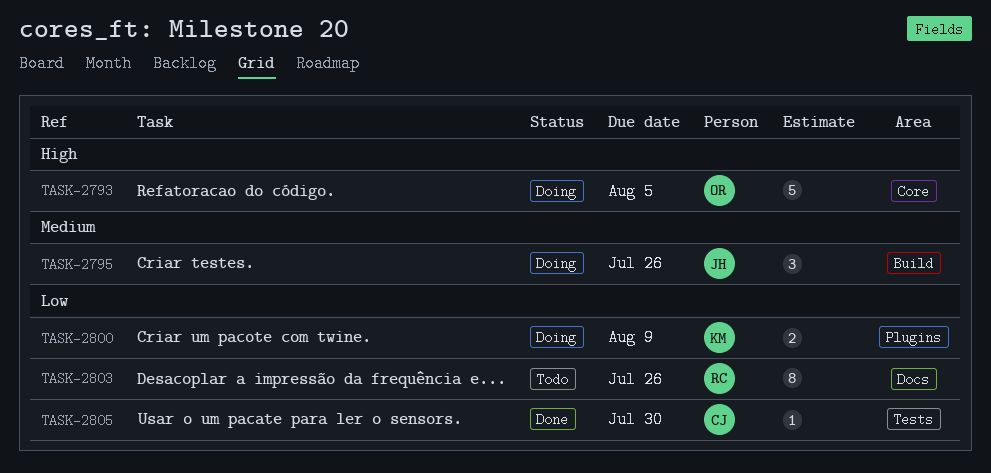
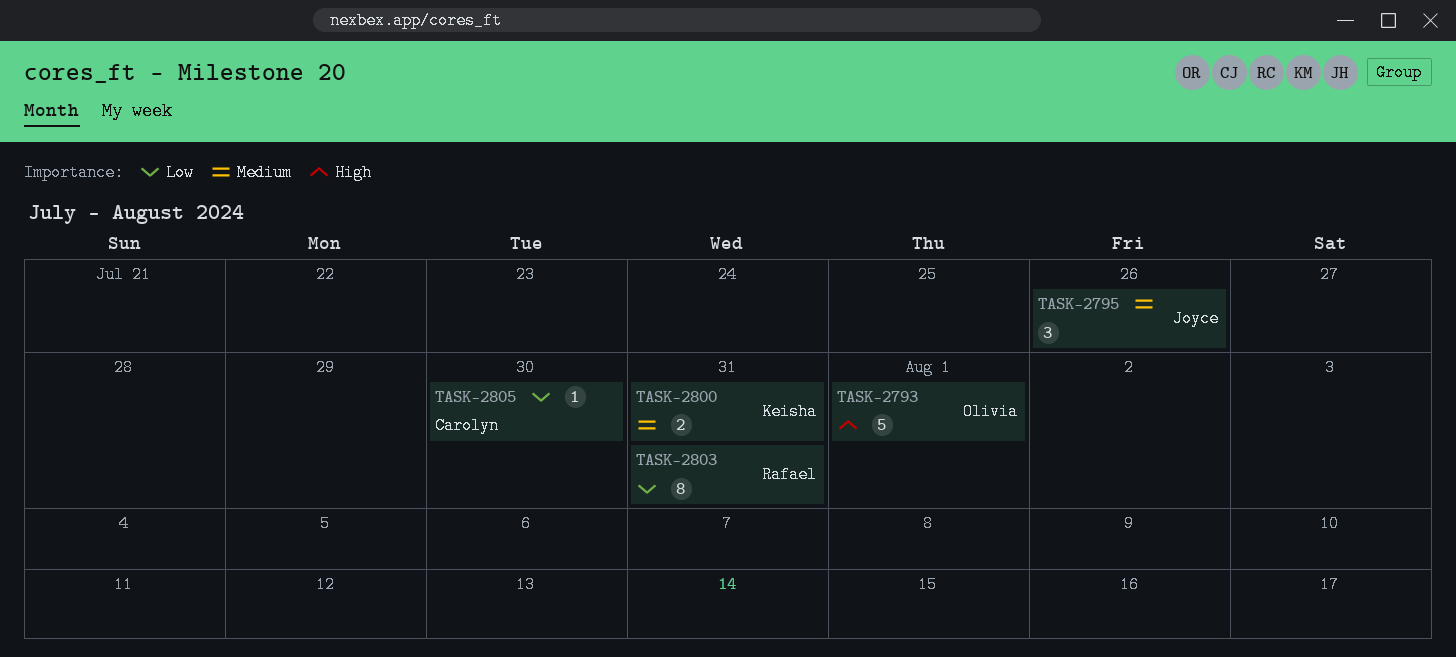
TASK-2793, due: Aug 5 -> Aug 1
TASK-2800, priority: Low -> Medium
TASK-2800, due: Aug 9 -> Jul 31
TASK-2803, due: Jul 26 -> Jul 31

